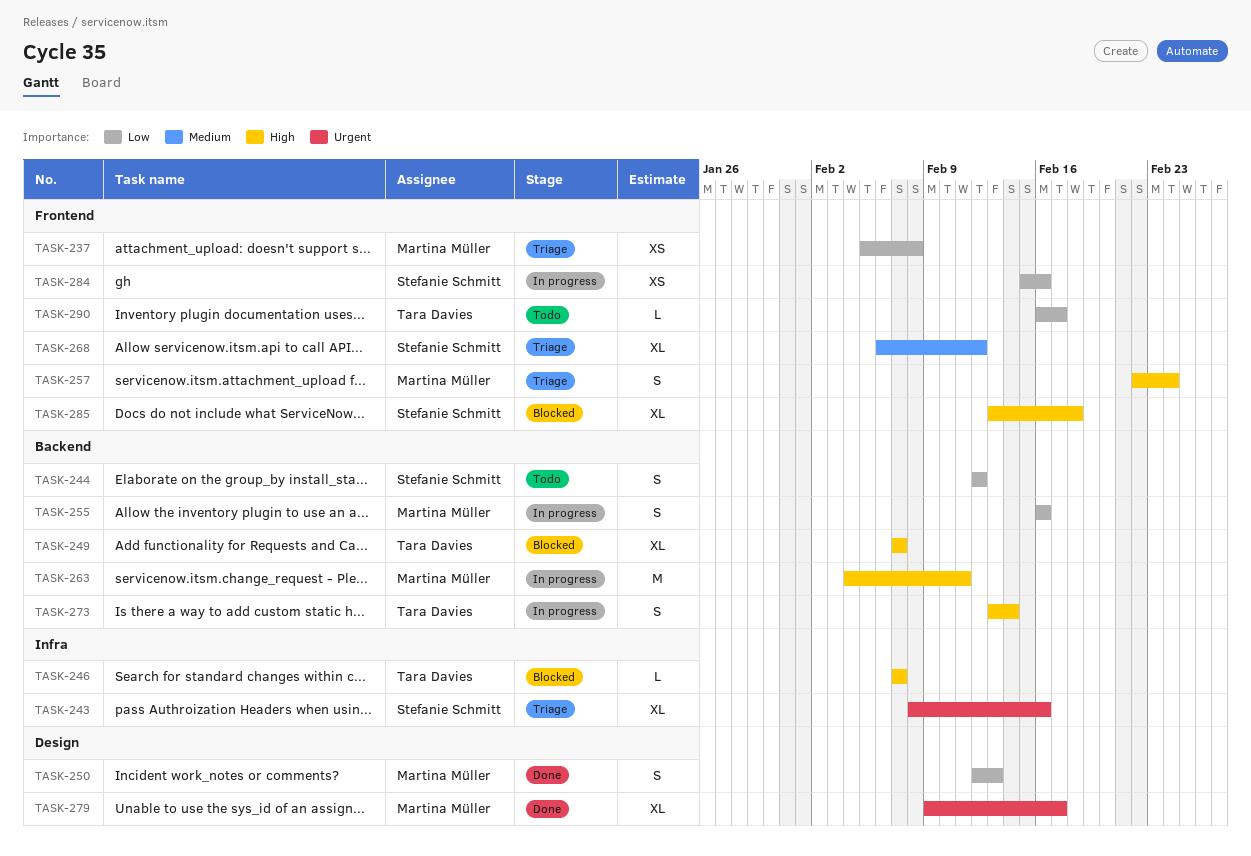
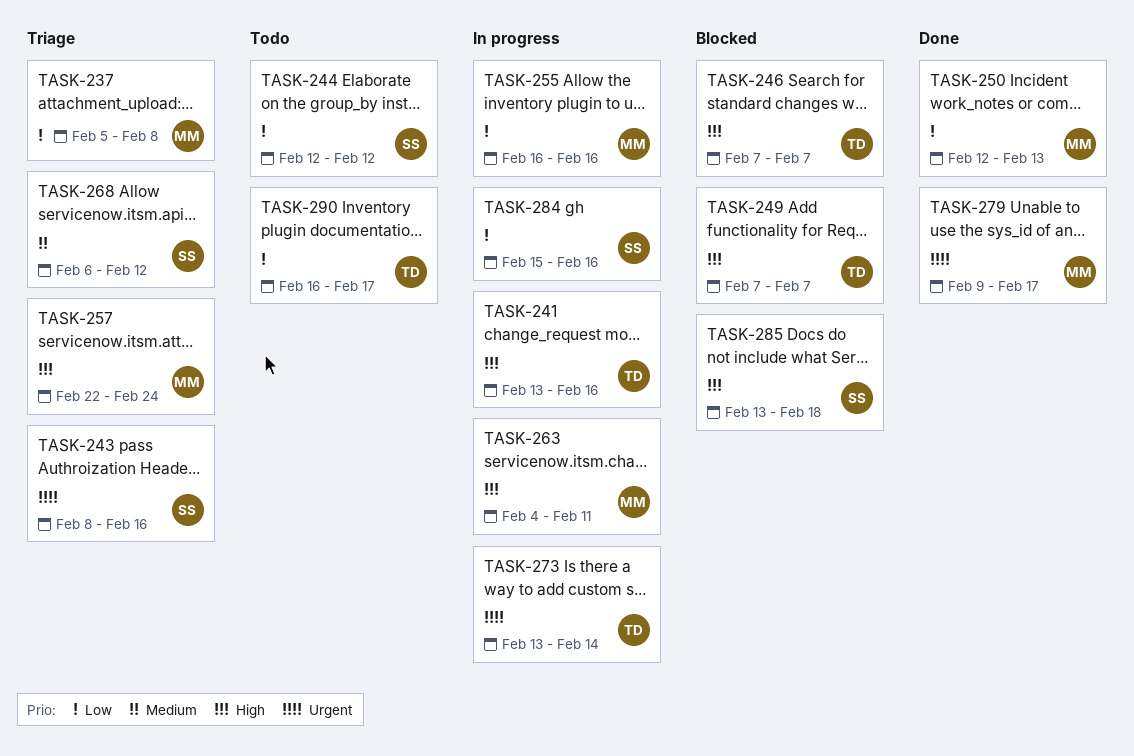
TASK-241: none -> present
TASK-273, priority: High -> Urgent

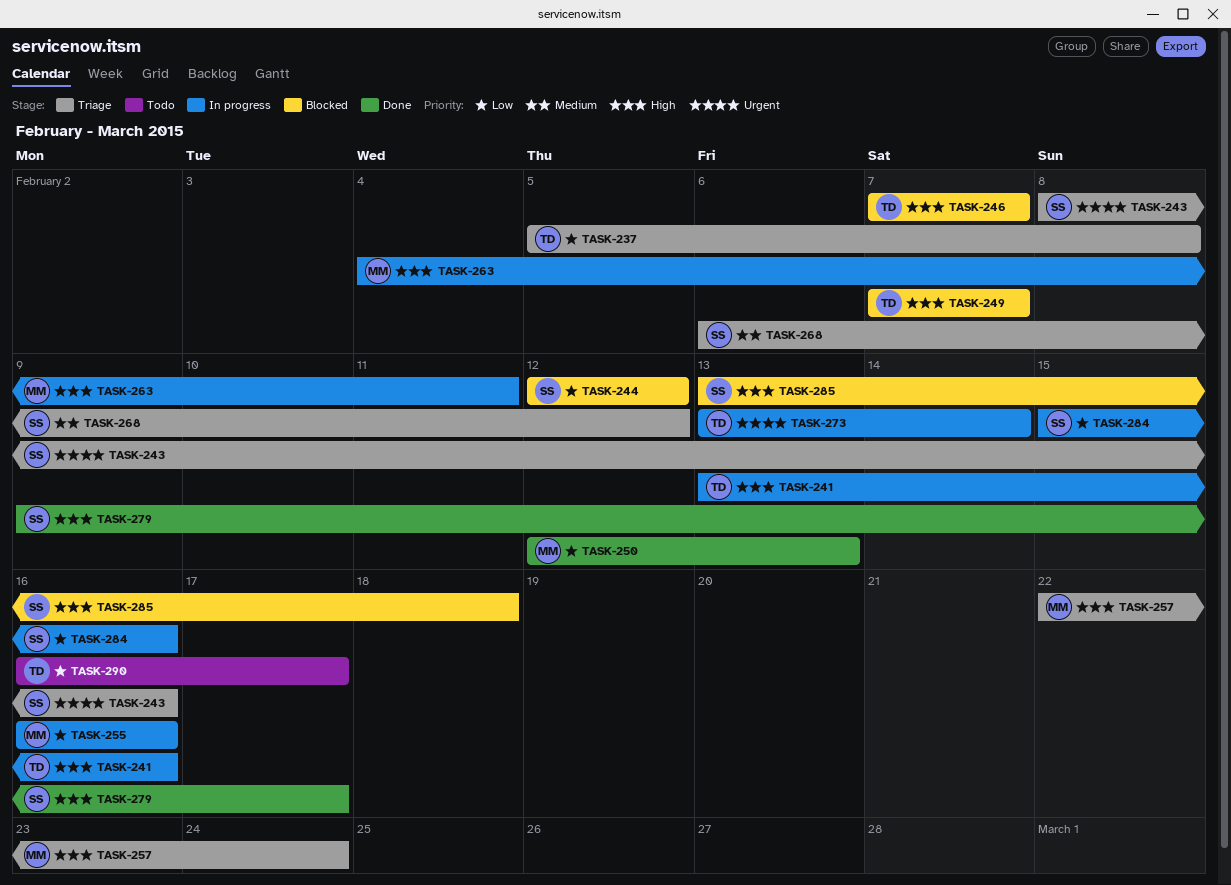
TASK-237, owner: MM -> TD
TASK-244, status: Todo -> Blocked
TASK-279, owner: MM -> SS
TASK-279, priority: Urgent -> High

